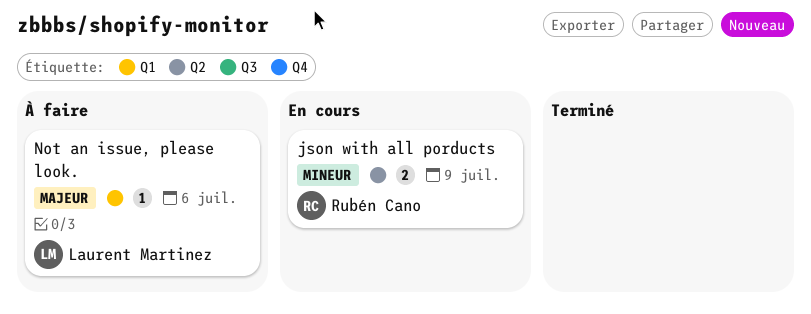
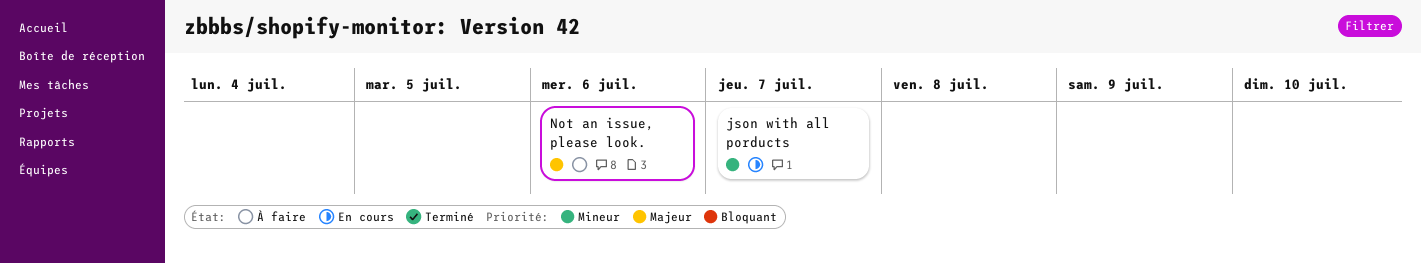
json with all porducts, due: Jul 9 -> Jul 7

